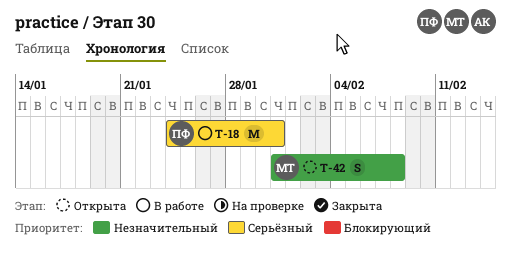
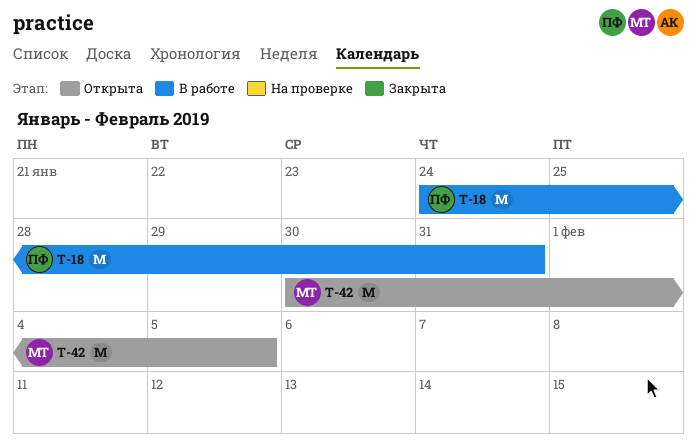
T-42, estimate: S -> M
T-42, start: Jan 31 -> Jan 30
T-42, due: Feb 8 -> Feb 5

